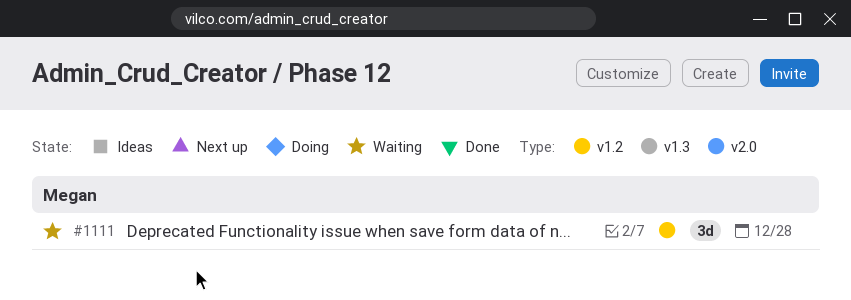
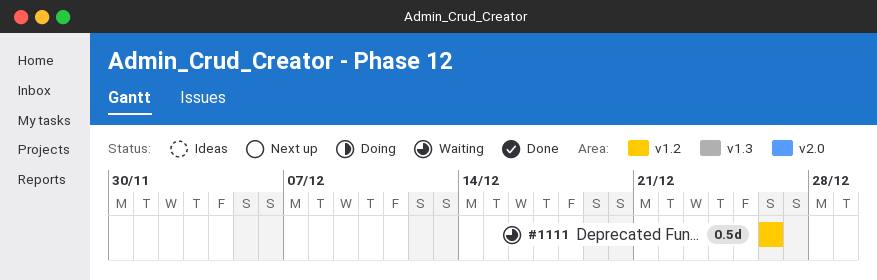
#1111, estimate: 3d -> 0.5d
#1111, due: Dec 28 -> Dec 26

